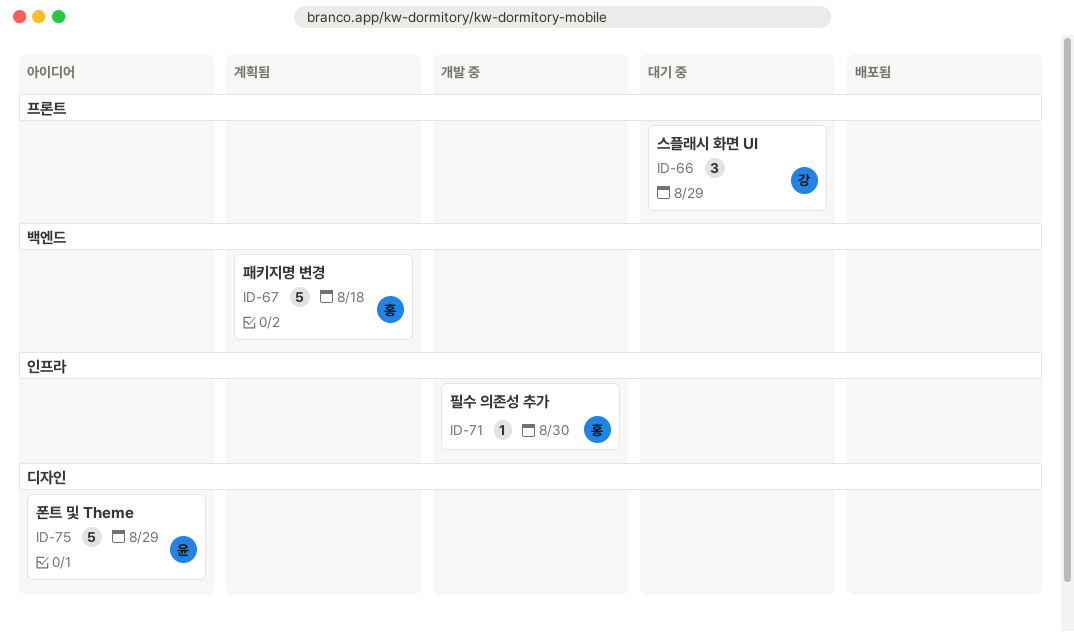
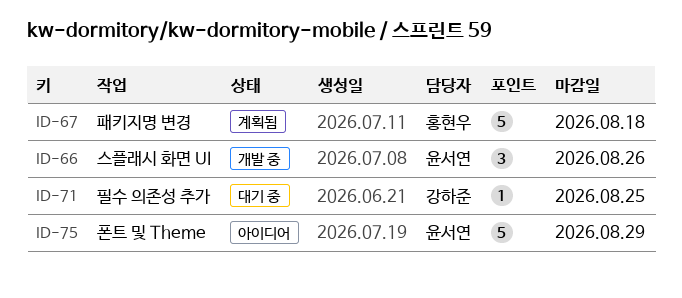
ID-66, status: 대기 중 -> 개발 중
ID-66, owner: 강하준 -> 윤서연
ID-66, due: Aug 29 -> Aug 26
ID-71, status: 개발 중 -> 대기 중
ID-71, owner: 홍현우 -> 강하준
ID-71, due: Aug 30 -> Aug 25

